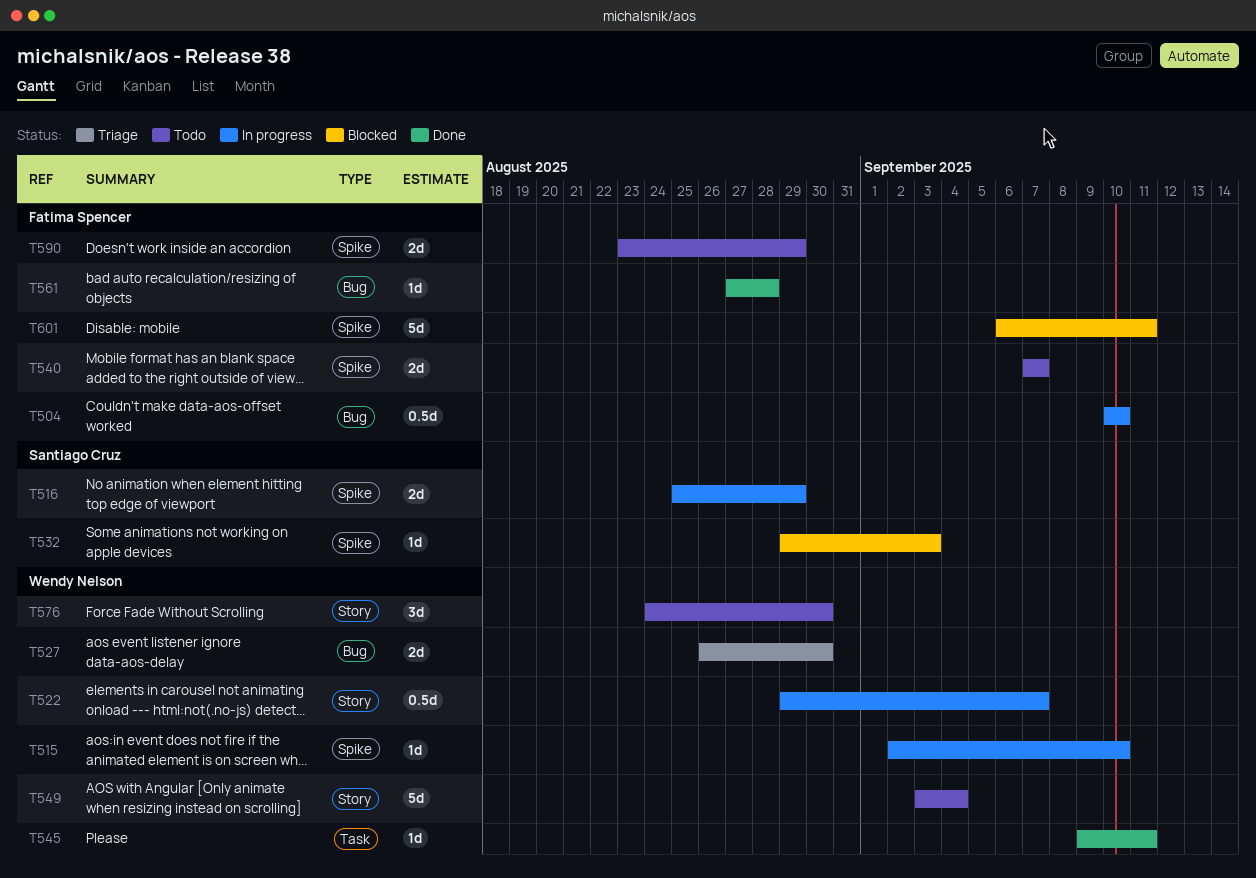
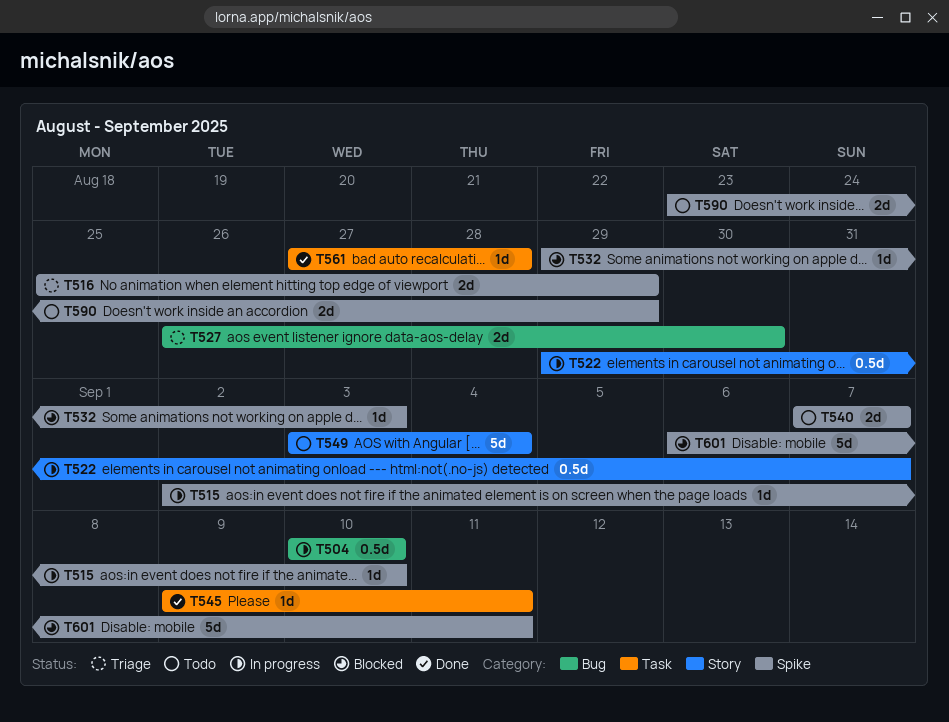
T516, status: In progress -> Triage
T561, label: Bug -> Task
T576: present -> none

